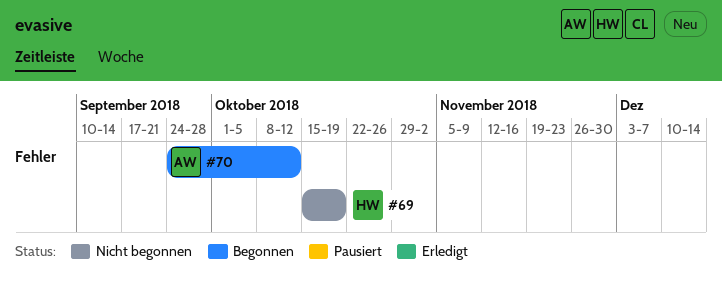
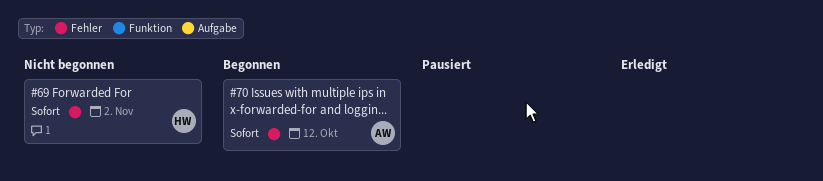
#69, due: Oct 19 -> Nov 2

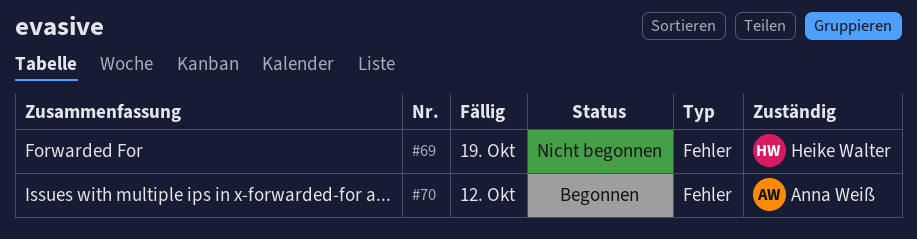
#69, due: Nov 2 -> Oct 19

